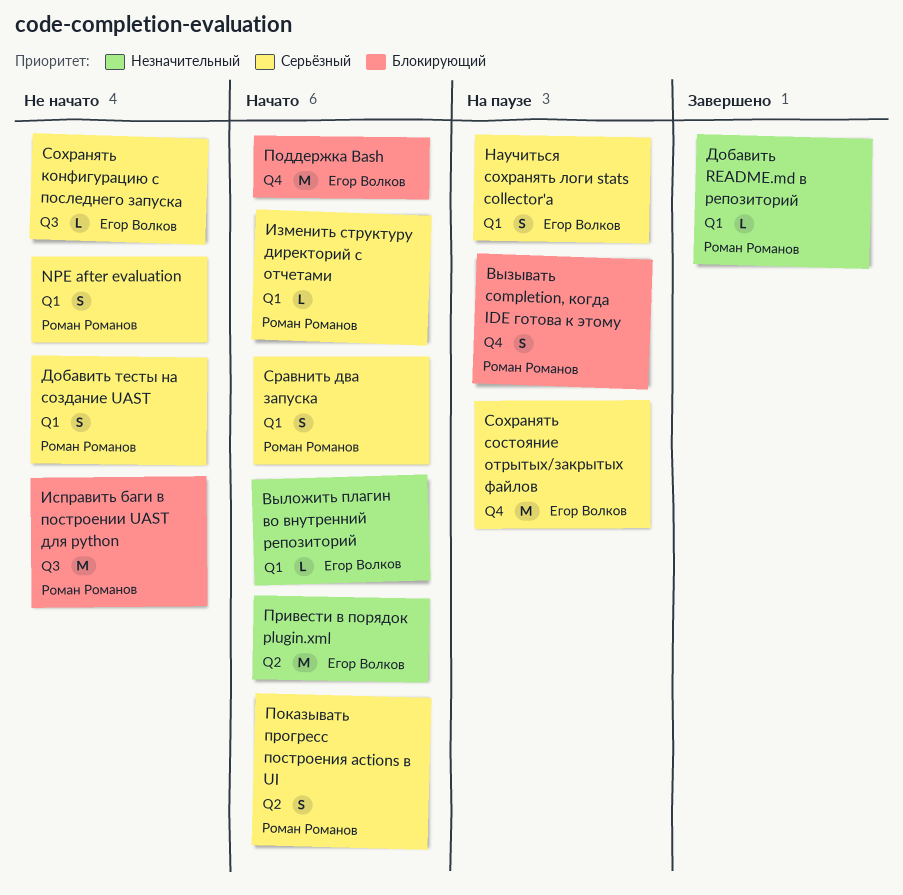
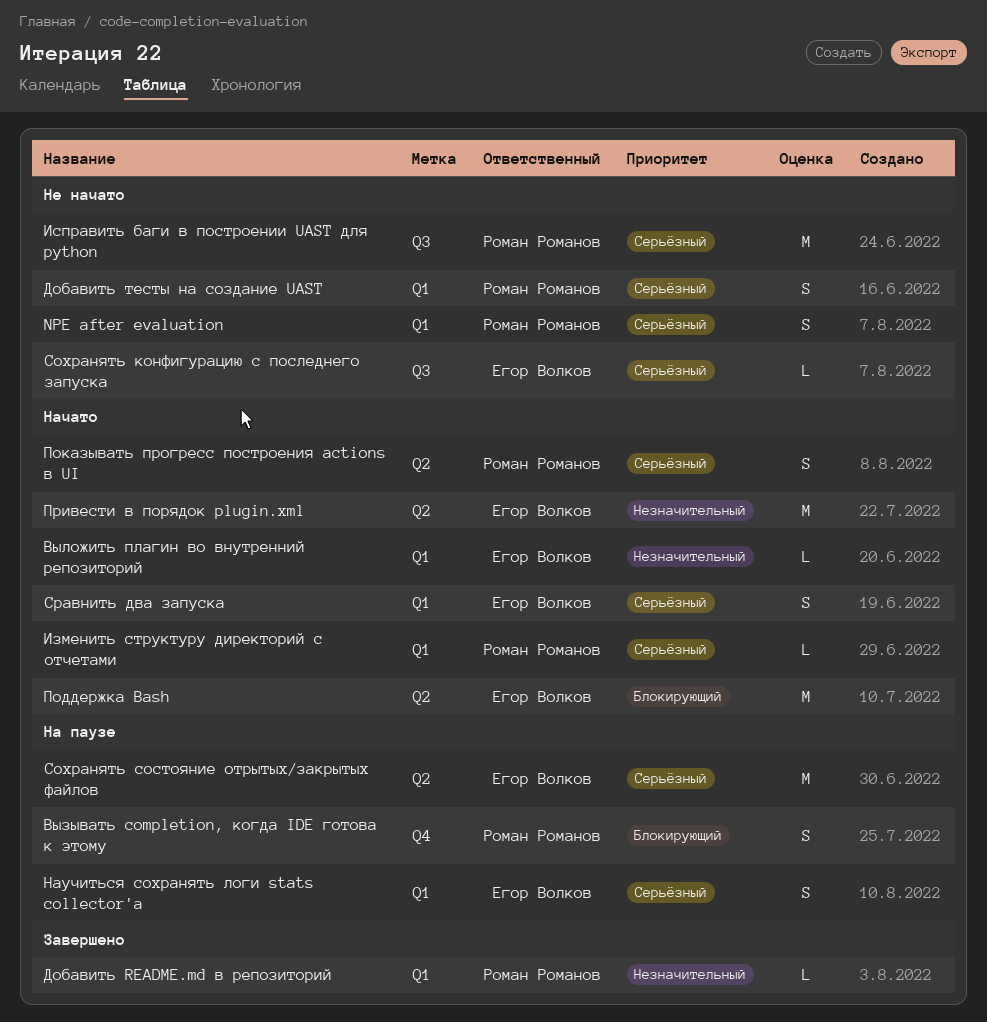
Исправить баги в построении UAST для python, priority: Блокирующий -> Серьёзный
Поддержка Bash, label: Q4 -> Q2
Сохранять состояние отрытых/закрытых файлов, label: Q4 -> Q2
Сравнить два запуска, owner: Роман Романов -> Егор Волков

